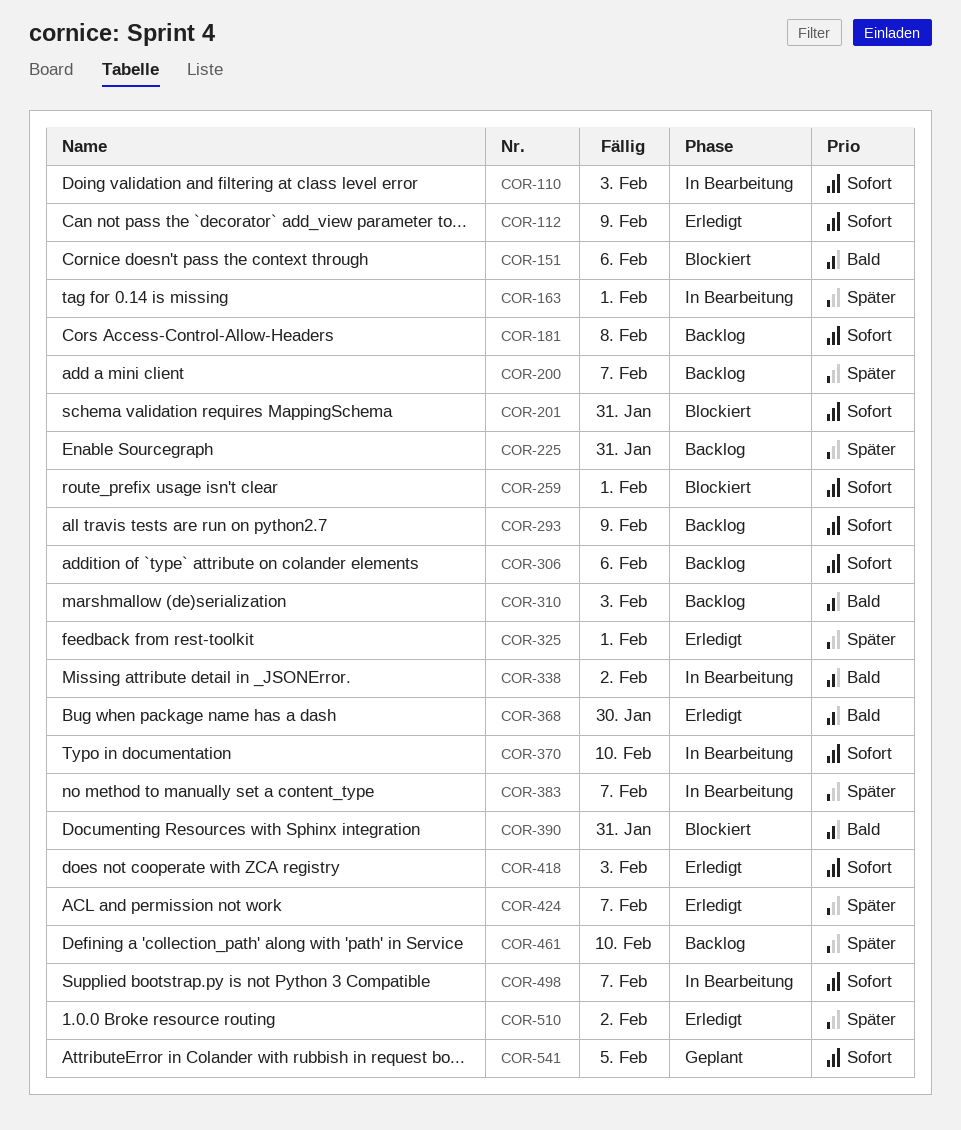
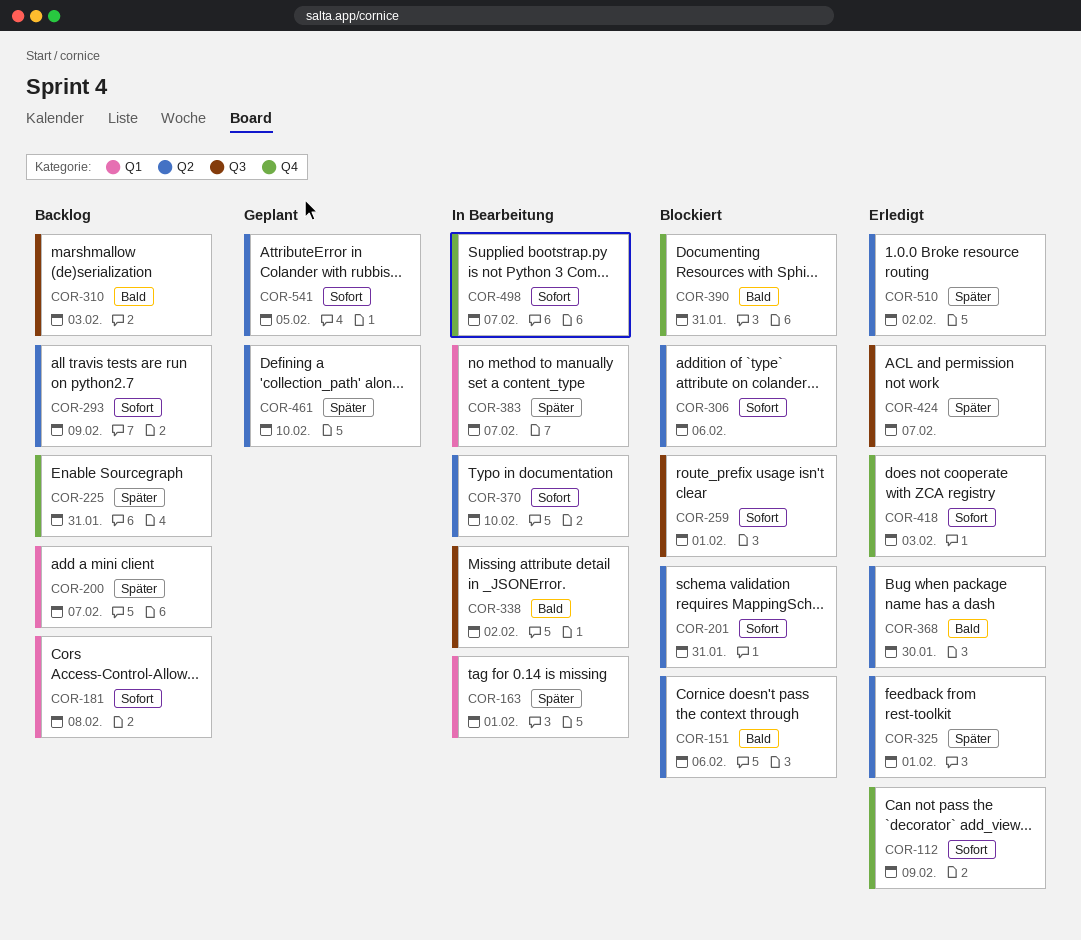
COR-110: present -> none
COR-306, status: Backlog -> Blockiert
COR-461, status: Backlog -> Geplant

